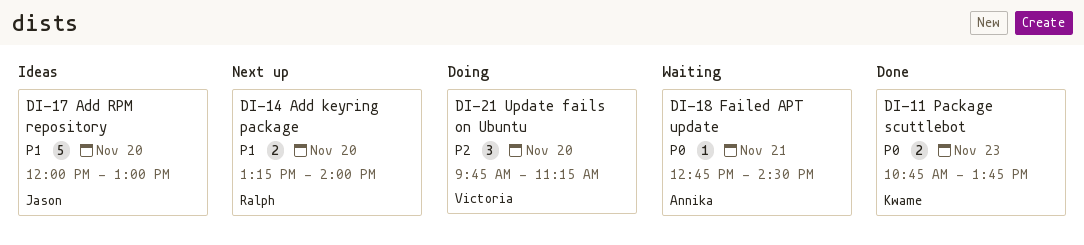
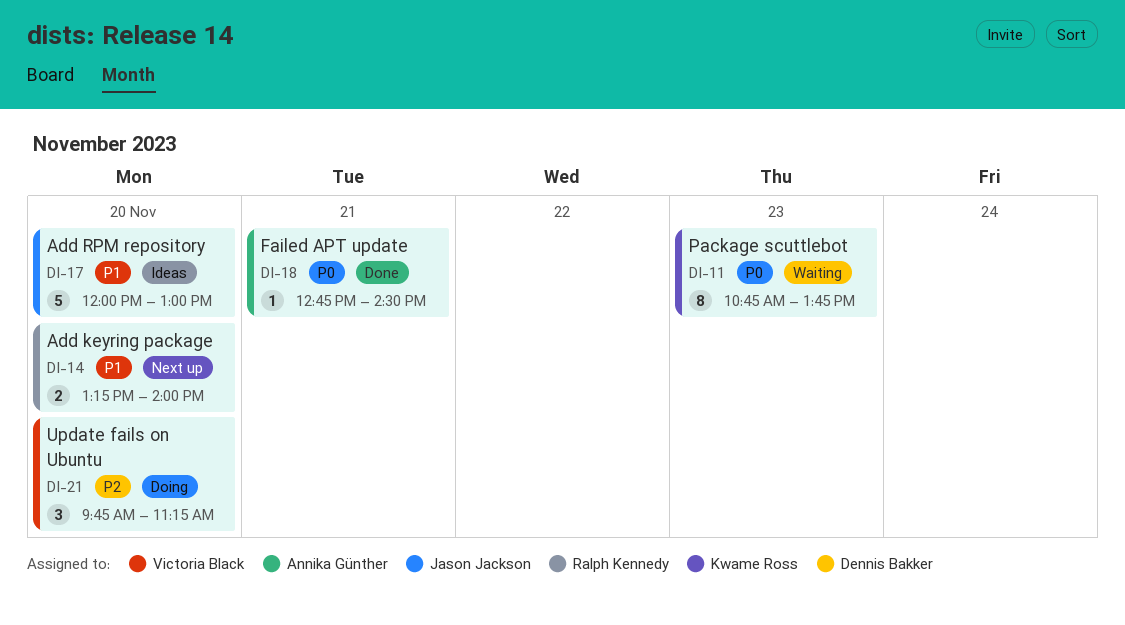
DI-11, status: Done -> Waiting
DI-11, estimate: 2 -> 8
DI-18, status: Waiting -> Done

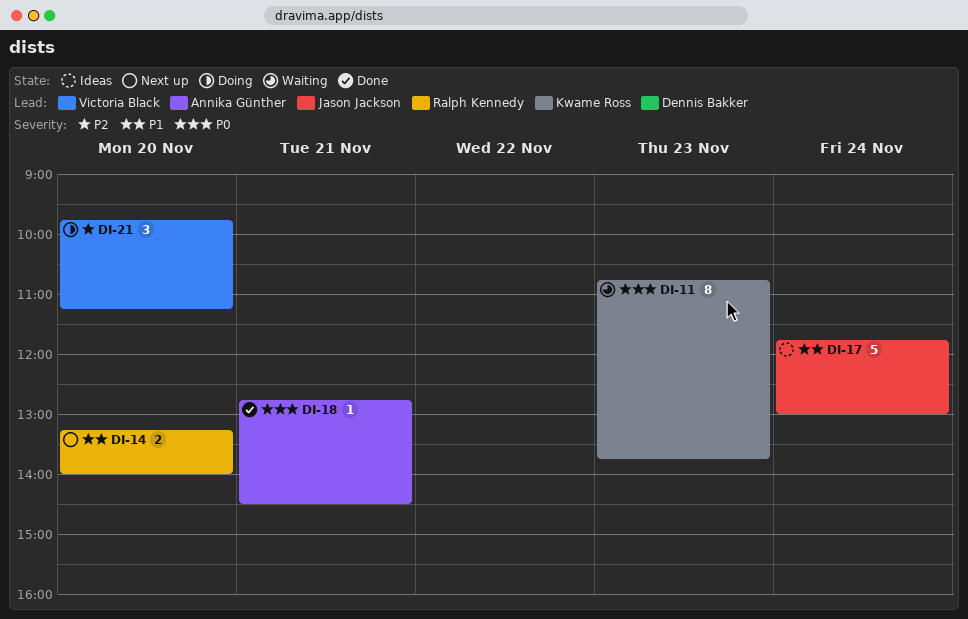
DI-17, day: Nov 20 -> Nov 24
DI-17, begins: 12:00 -> 11:45

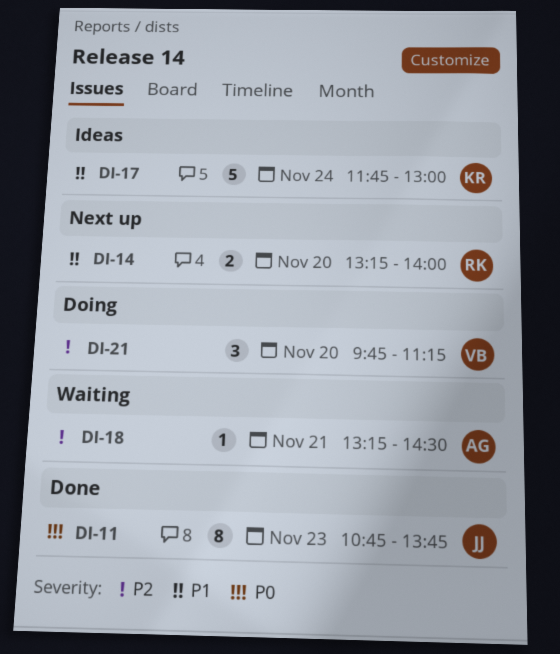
DI-11, status: Waiting -> Done
DI-11, owner: Kwame Ross -> Jason Jackson
DI-17, owner: Jason Jackson -> Kwame Ross
DI-18, status: Done -> Waiting
DI-18, priority: P0 -> P2
DI-18, begins: 12:45 -> 13:15

